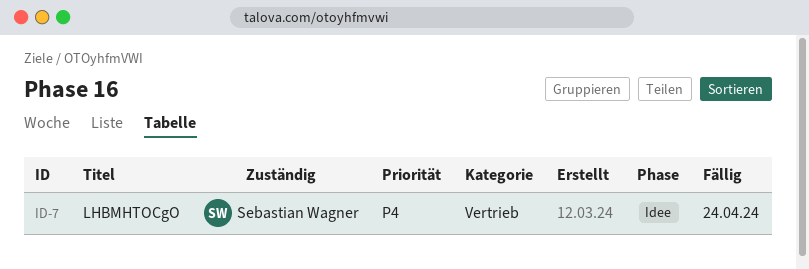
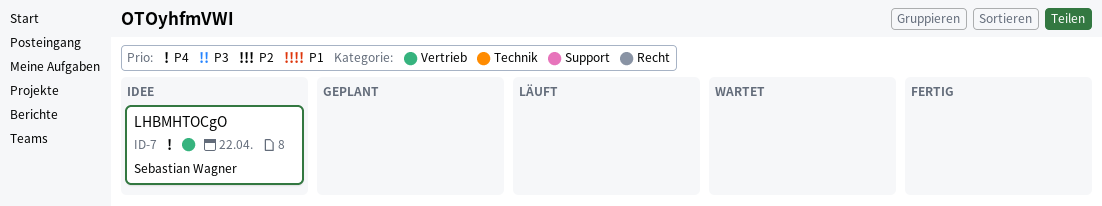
ID-7, due: Apr 24 -> Apr 22

